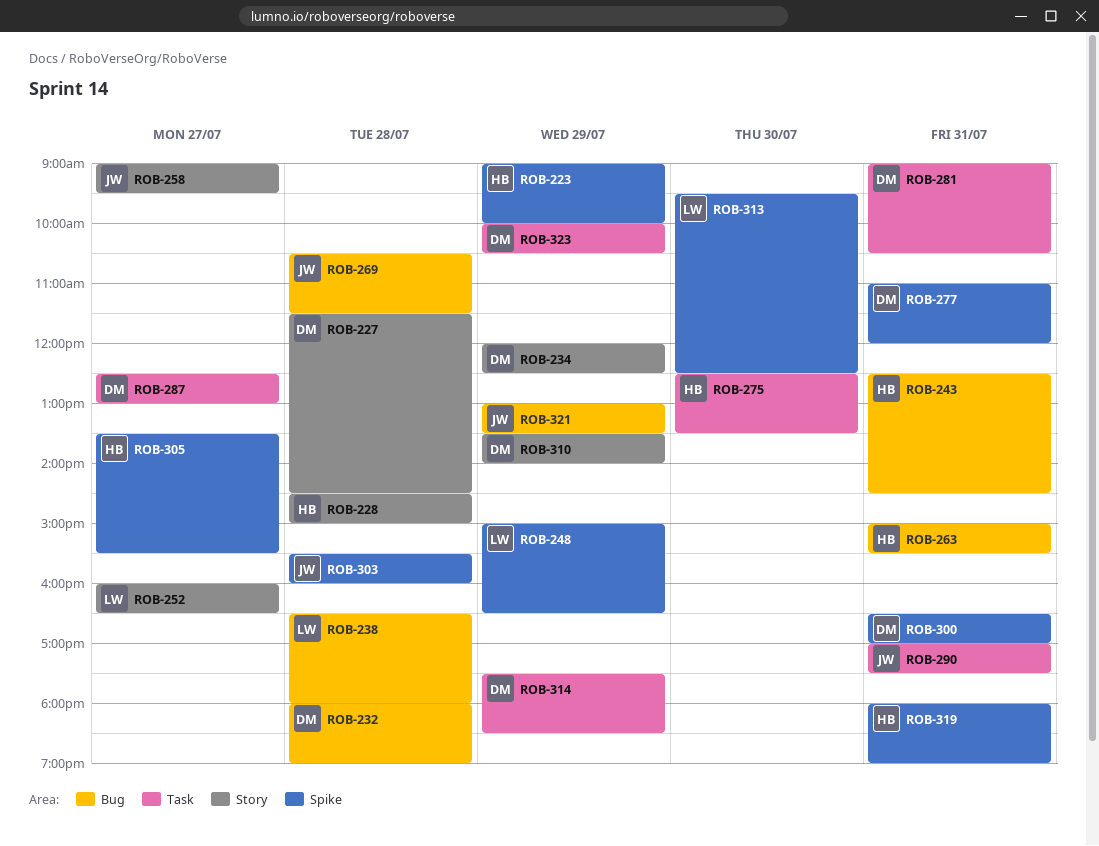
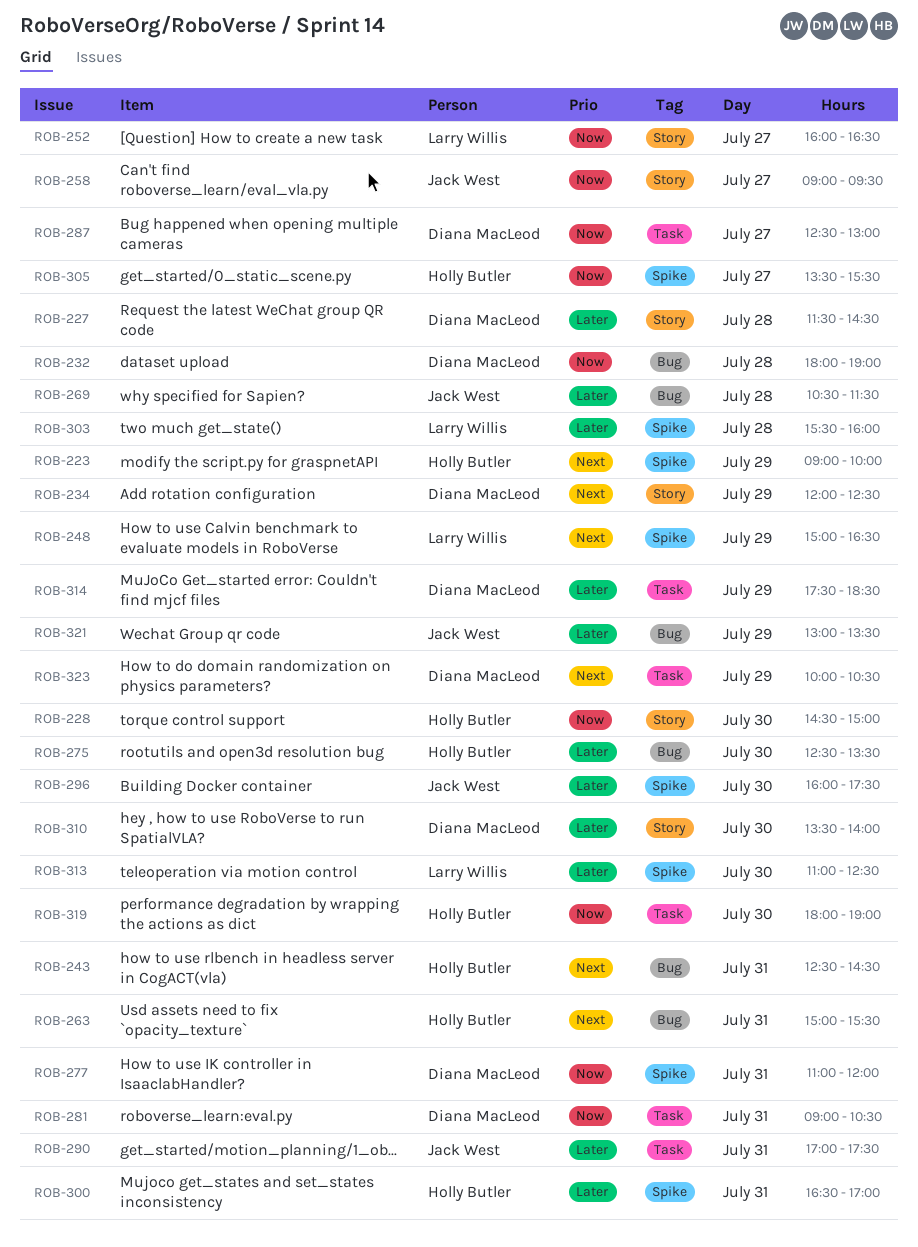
ROB-228, day: Jul 28 -> Jul 30
ROB-238: present -> none
ROB-275, label: Task -> Bug
ROB-296: none -> present
ROB-300, owner: Diana MacLeod -> Holly Butler
ROB-303, owner: Jack West -> Larry Willis
ROB-310, day: Jul 29 -> Jul 30
ROB-313, begins: 09:30 -> 11:00
ROB-319, label: Spike -> Task
ROB-319, day: Jul 31 -> Jul 30

